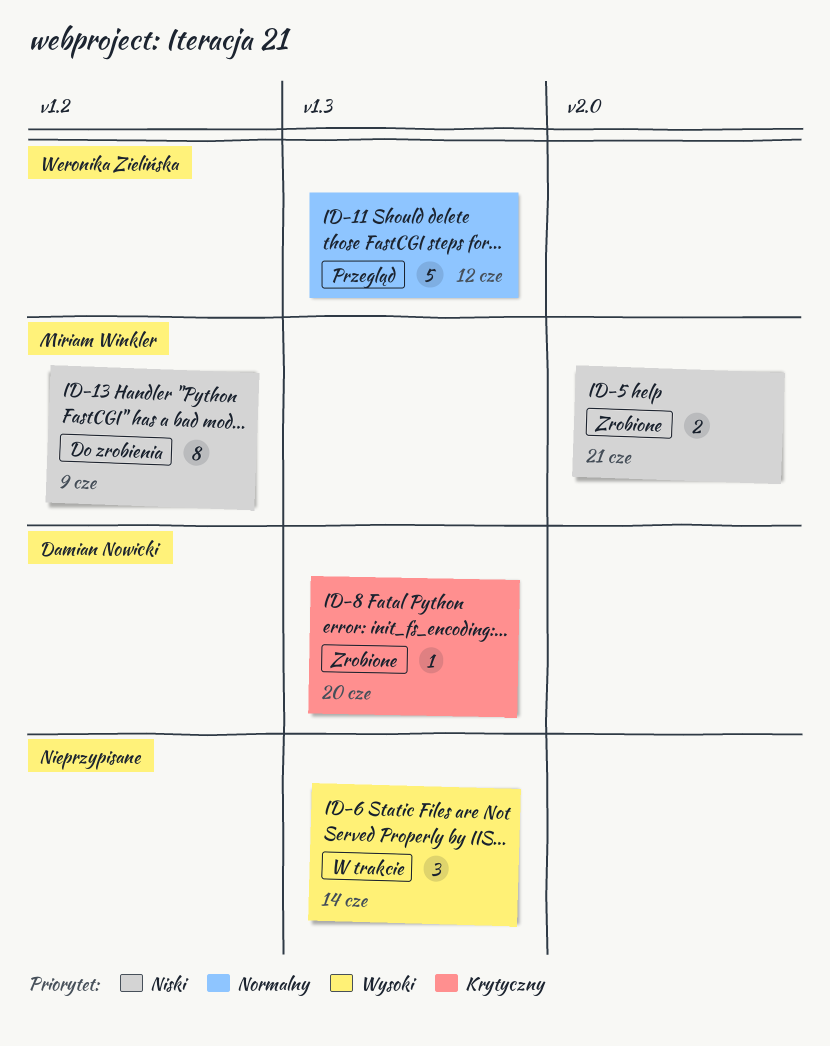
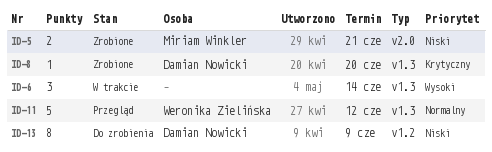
ID-13, owner: Miriam Winkler -> Damian Nowicki

